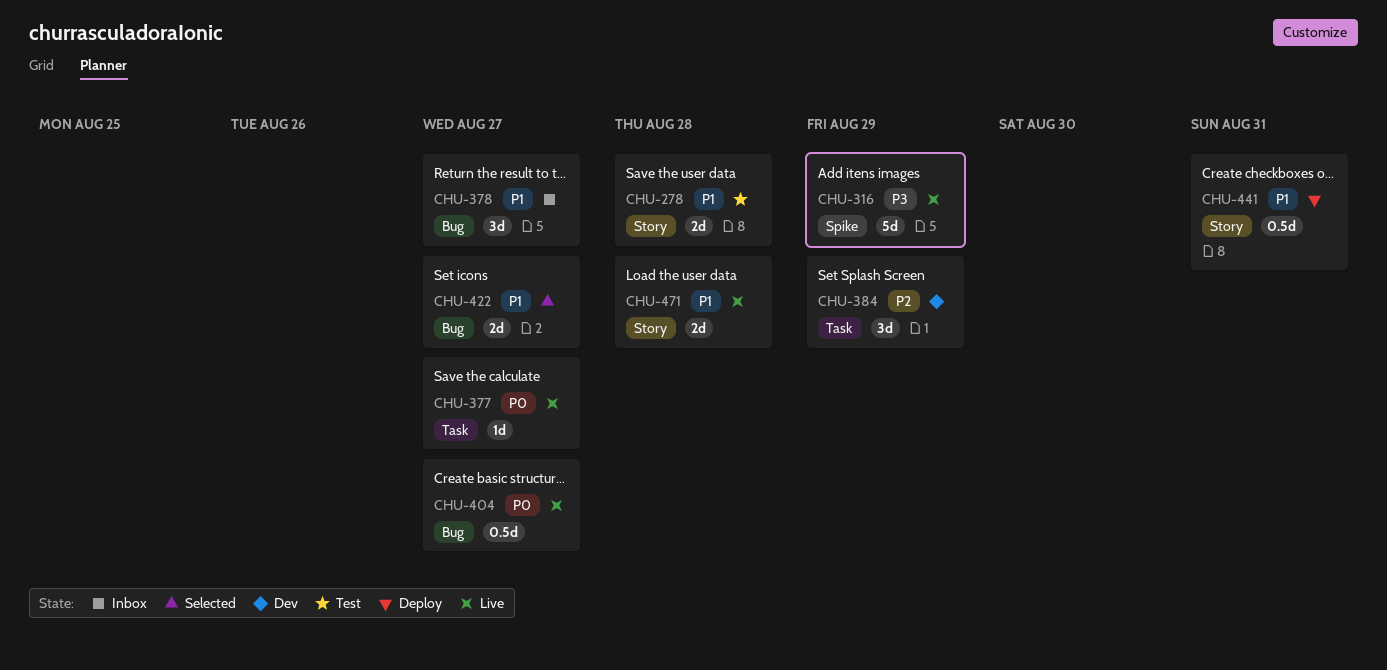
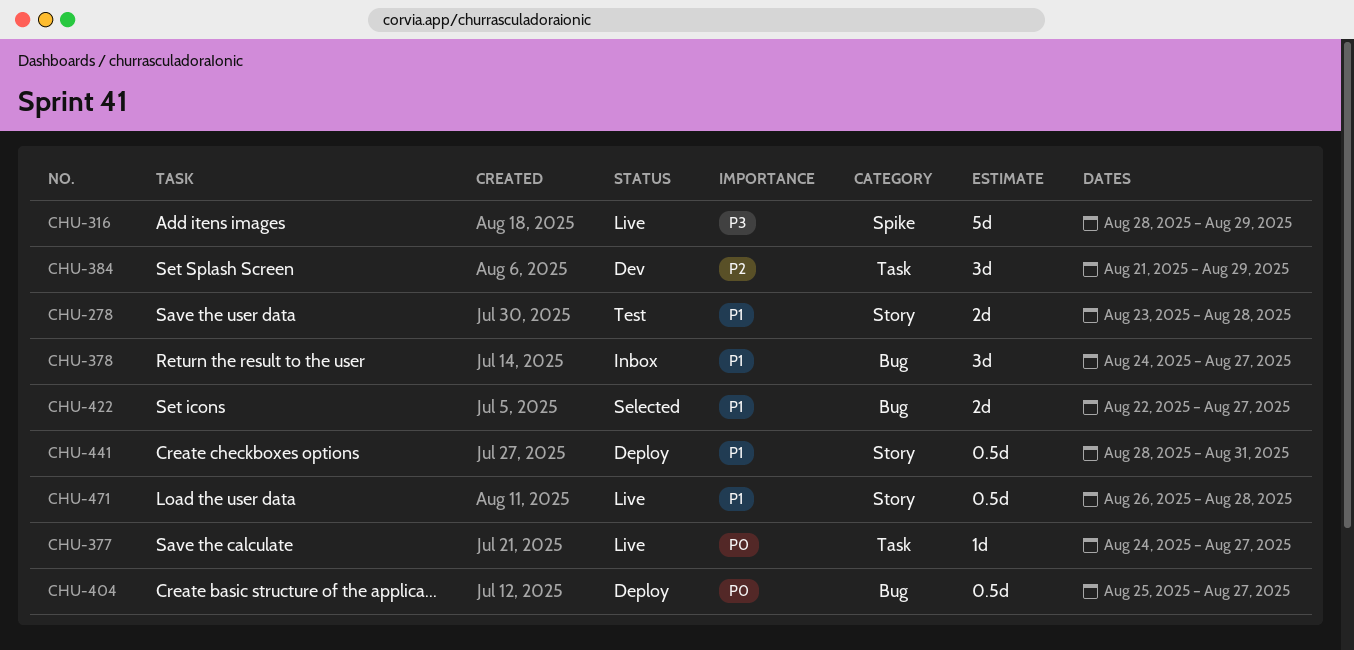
CHU-404, status: Live -> Deploy
CHU-471, estimate: 2d -> 0.5d

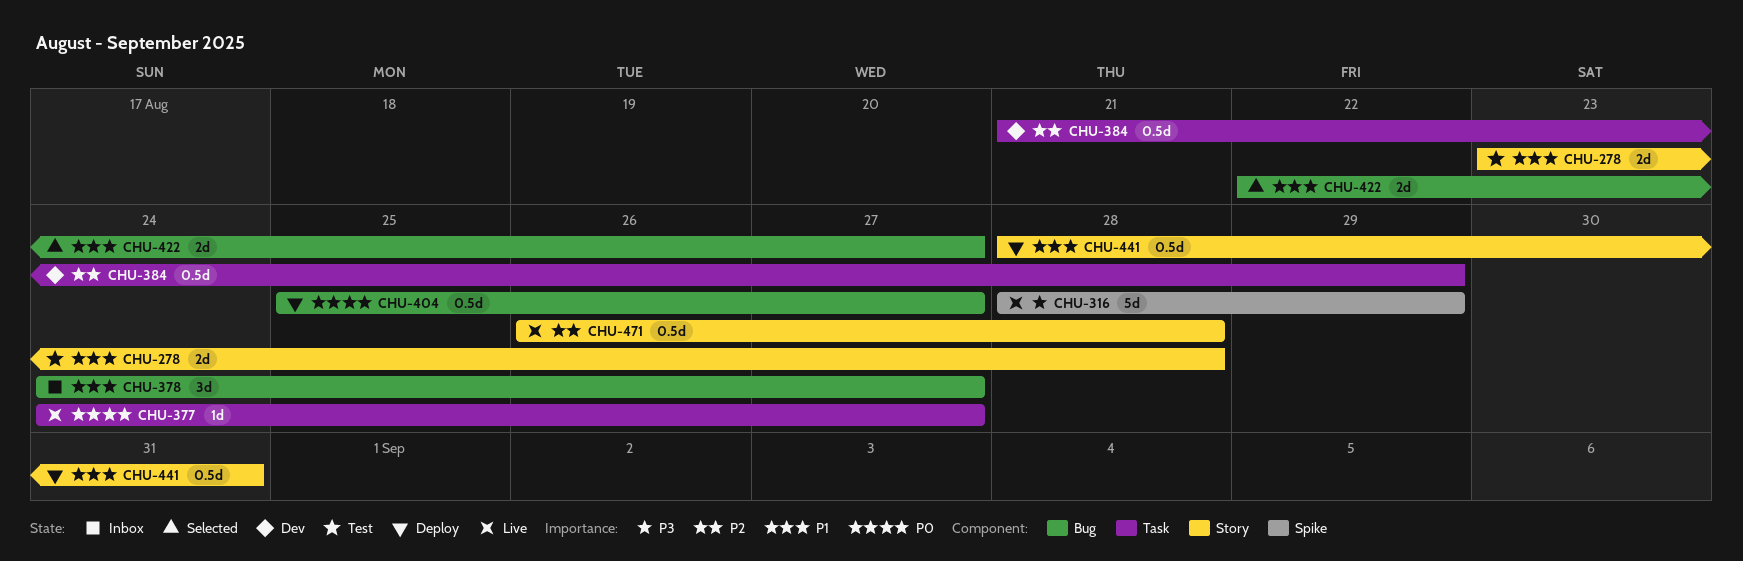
CHU-384, estimate: 3d -> 0.5d
CHU-471, priority: P1 -> P2

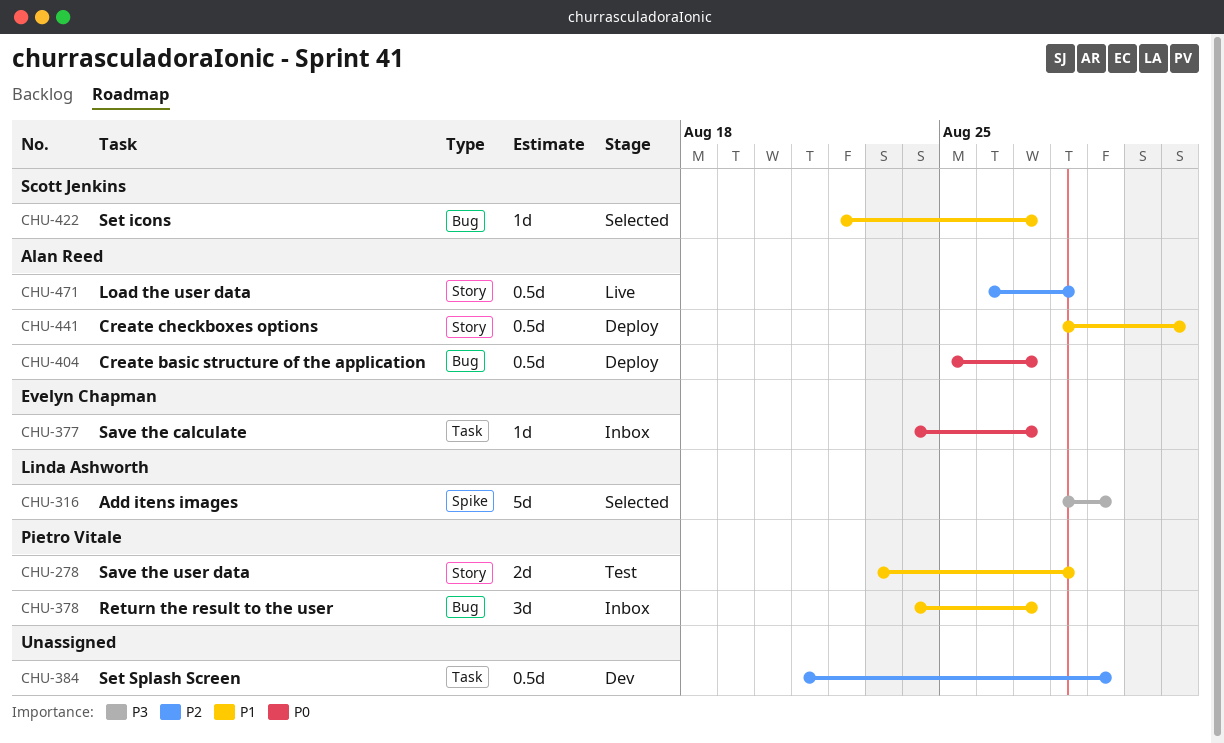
CHU-316, status: Live -> Selected
CHU-377, status: Live -> Inbox
CHU-422, estimate: 2d -> 1d

